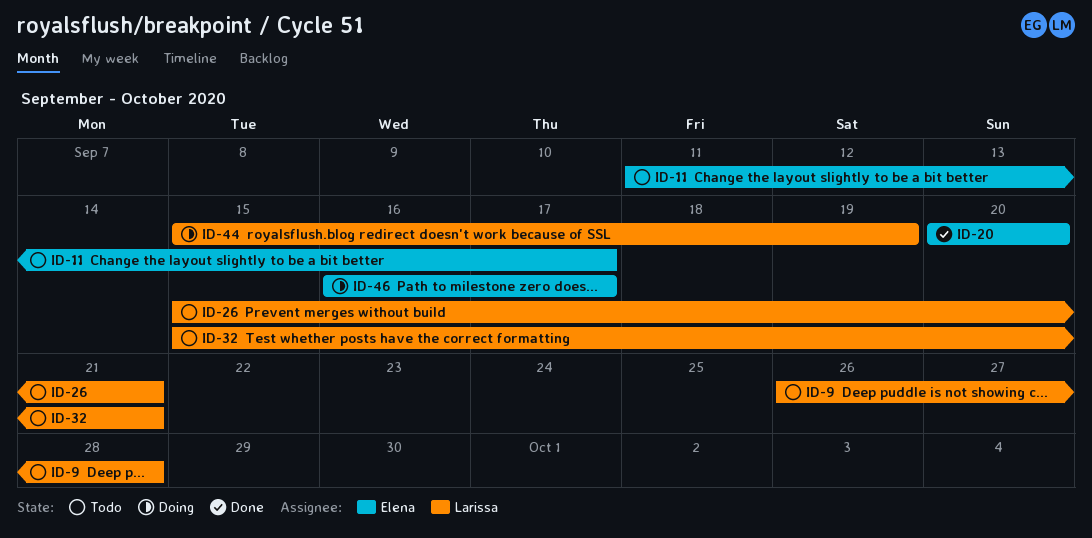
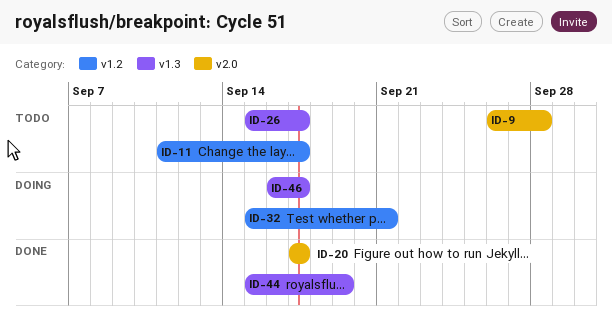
ID-20, start: Sep 20 -> Sep 17
ID-20, due: Sep 20 -> Sep 17
ID-26, due: Sep 21 -> Sep 17
ID-32, status: Todo -> Doing
ID-44, status: Doing -> Done

